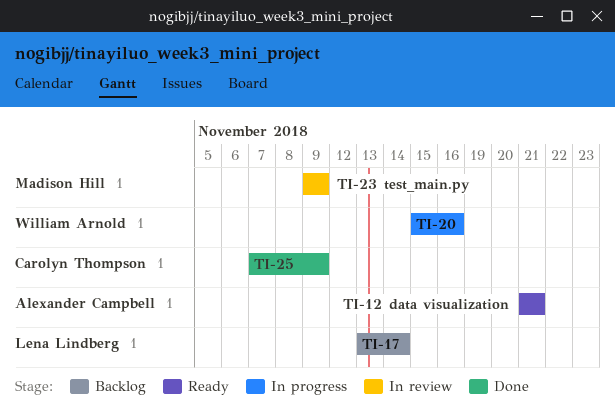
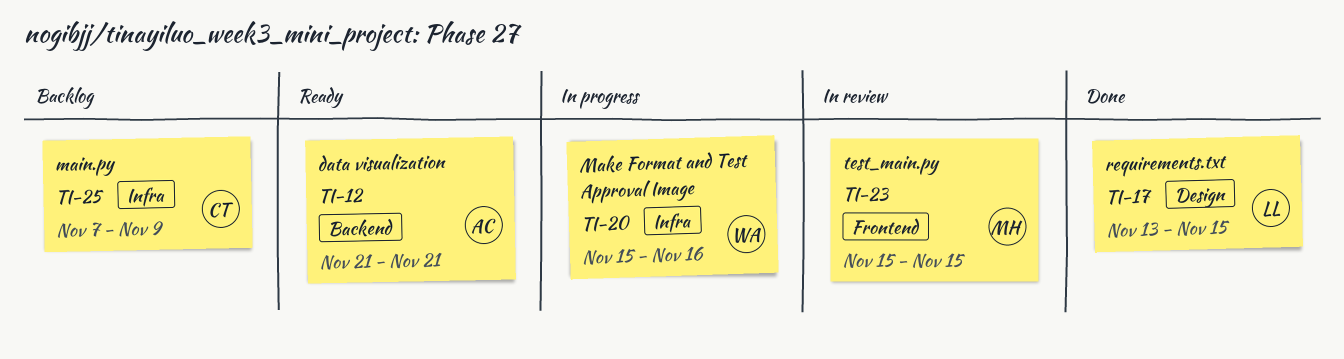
TI-17, status: Backlog -> Done
TI-17, due: Nov 14 -> Nov 15
TI-23, start: Nov 9 -> Nov 15
TI-23, due: Nov 9 -> Nov 15
TI-25, status: Done -> Backlog

